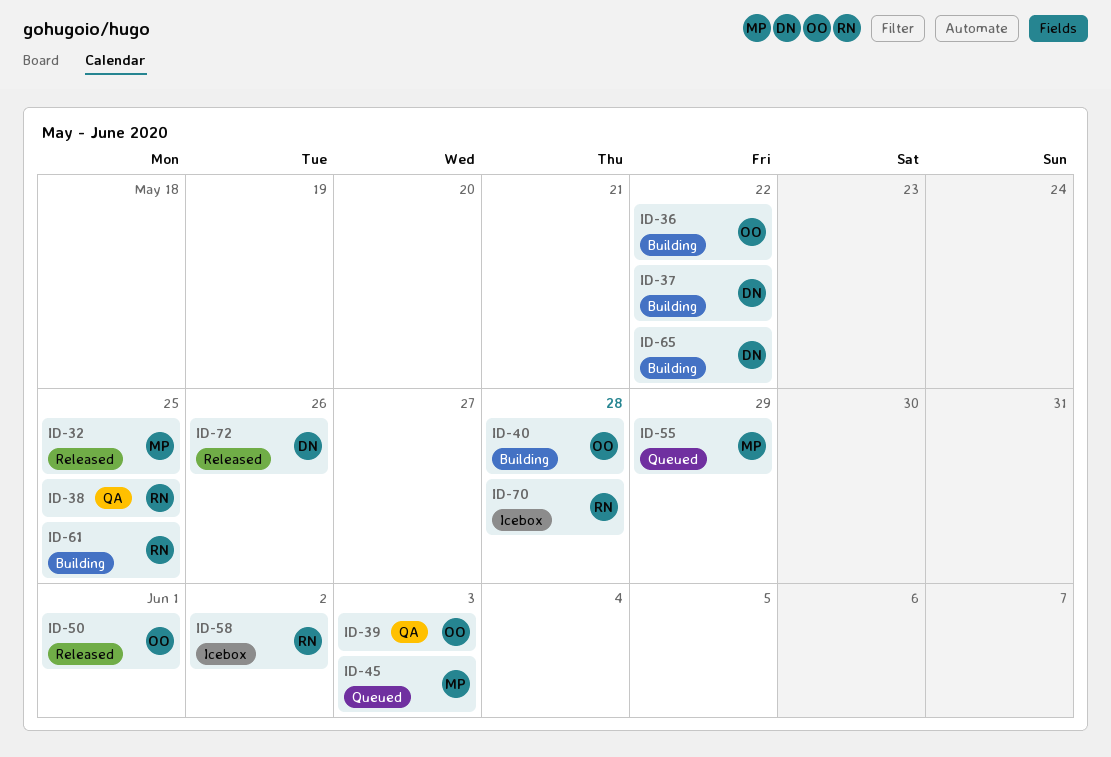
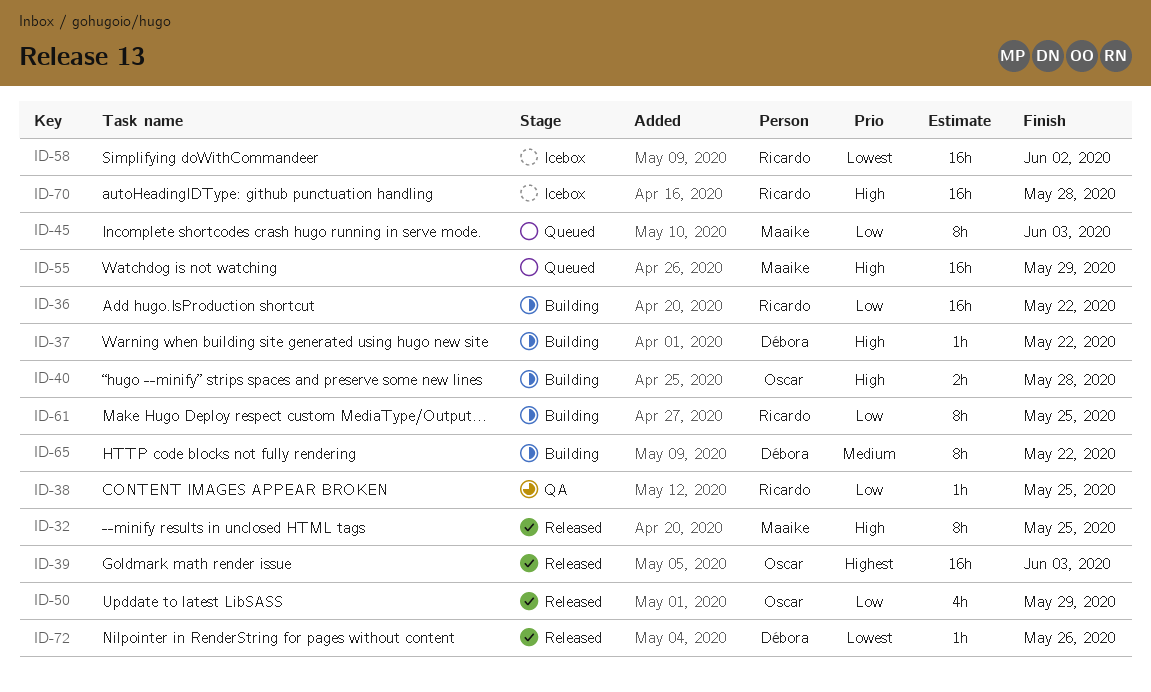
ID-36, owner: Oscar -> Ricardo
ID-39, status: QA -> Released
ID-50, due: Jun 1 -> May 29

